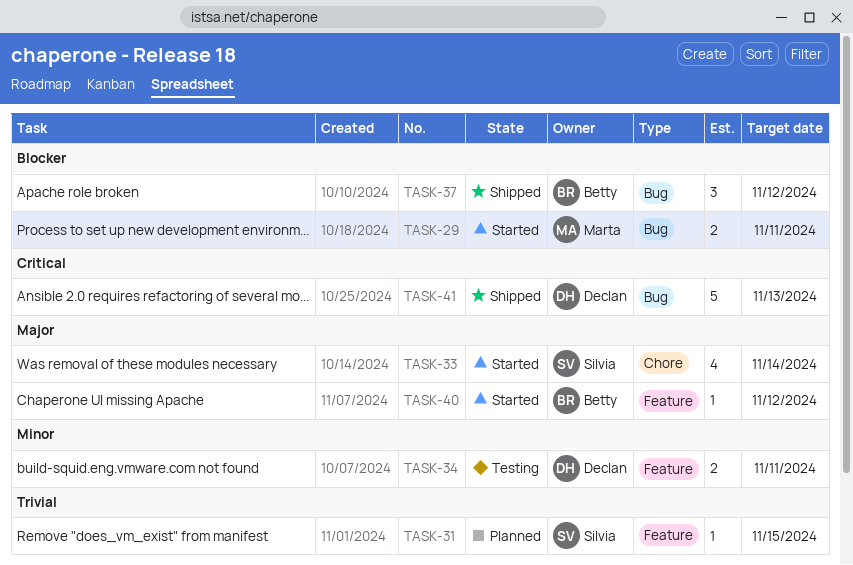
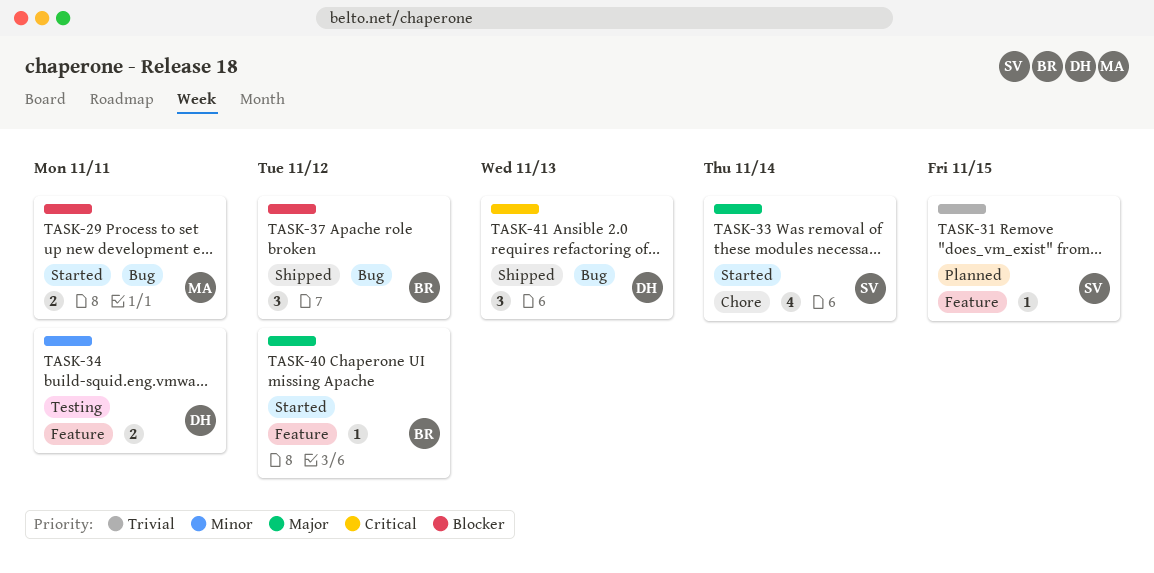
TASK-41, estimate: 5 -> 3

